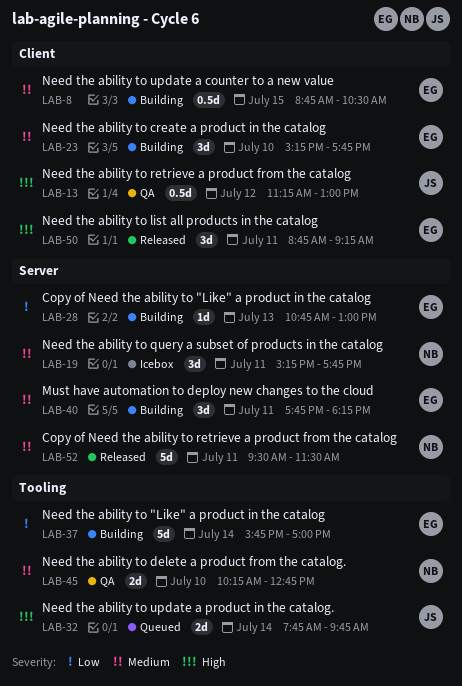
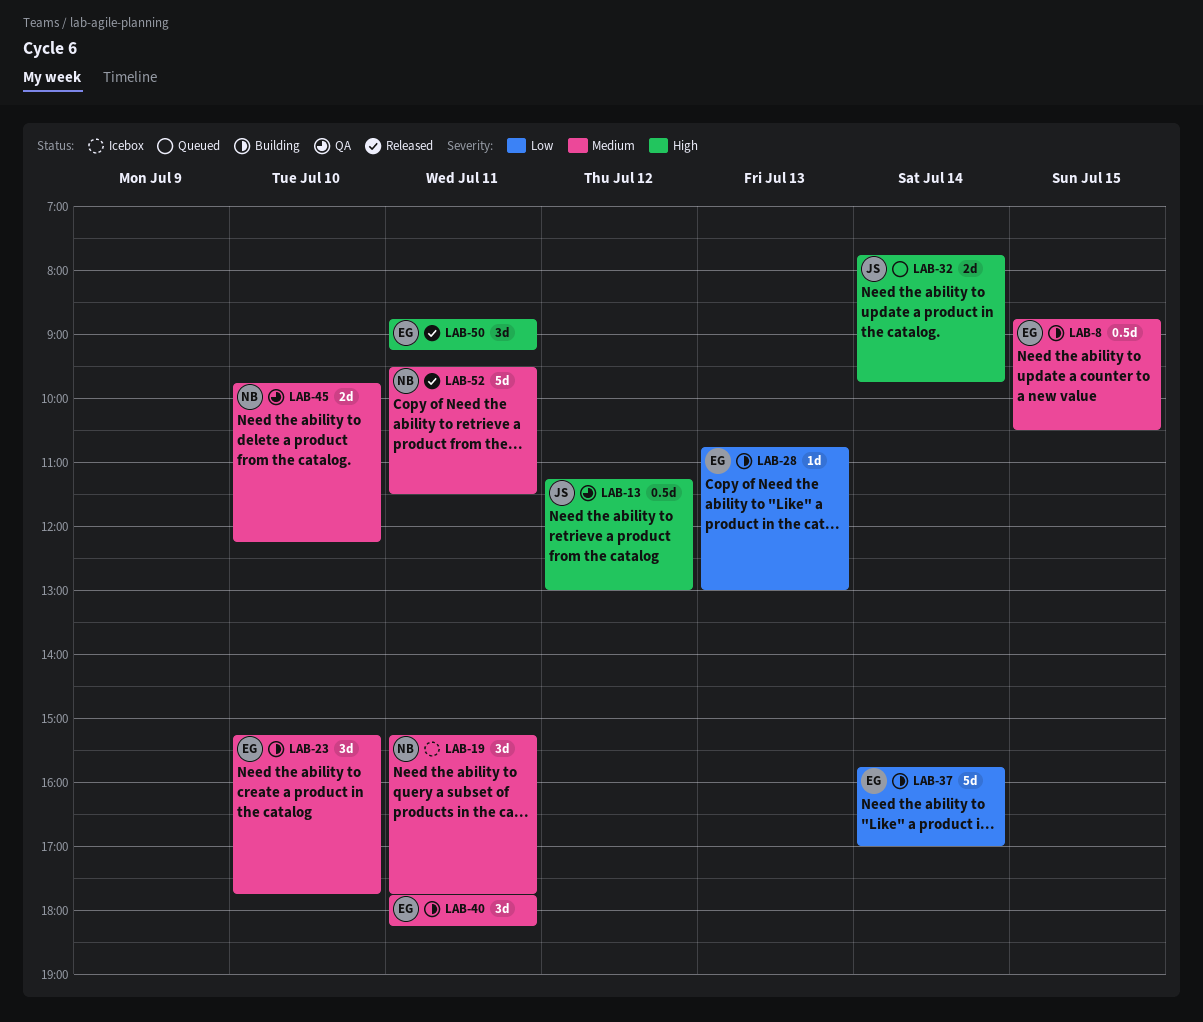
LAB-45, begins: 10:15 -> 09:45
LAB-45, ends: 12:45 -> 12:15

